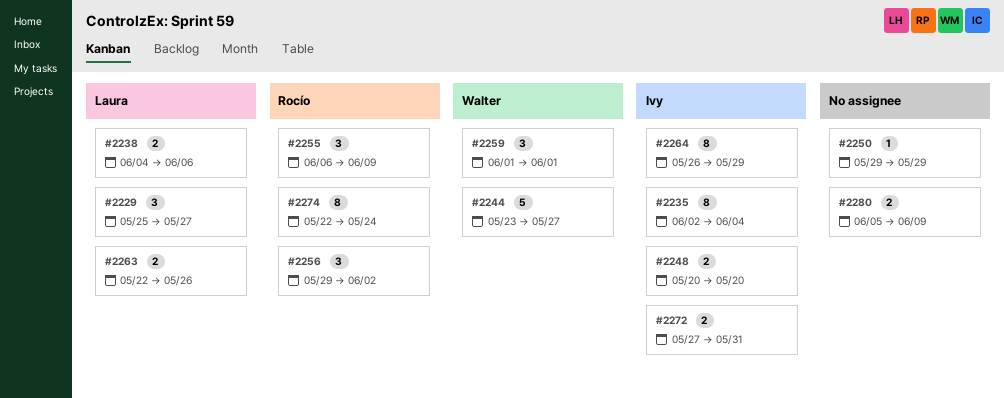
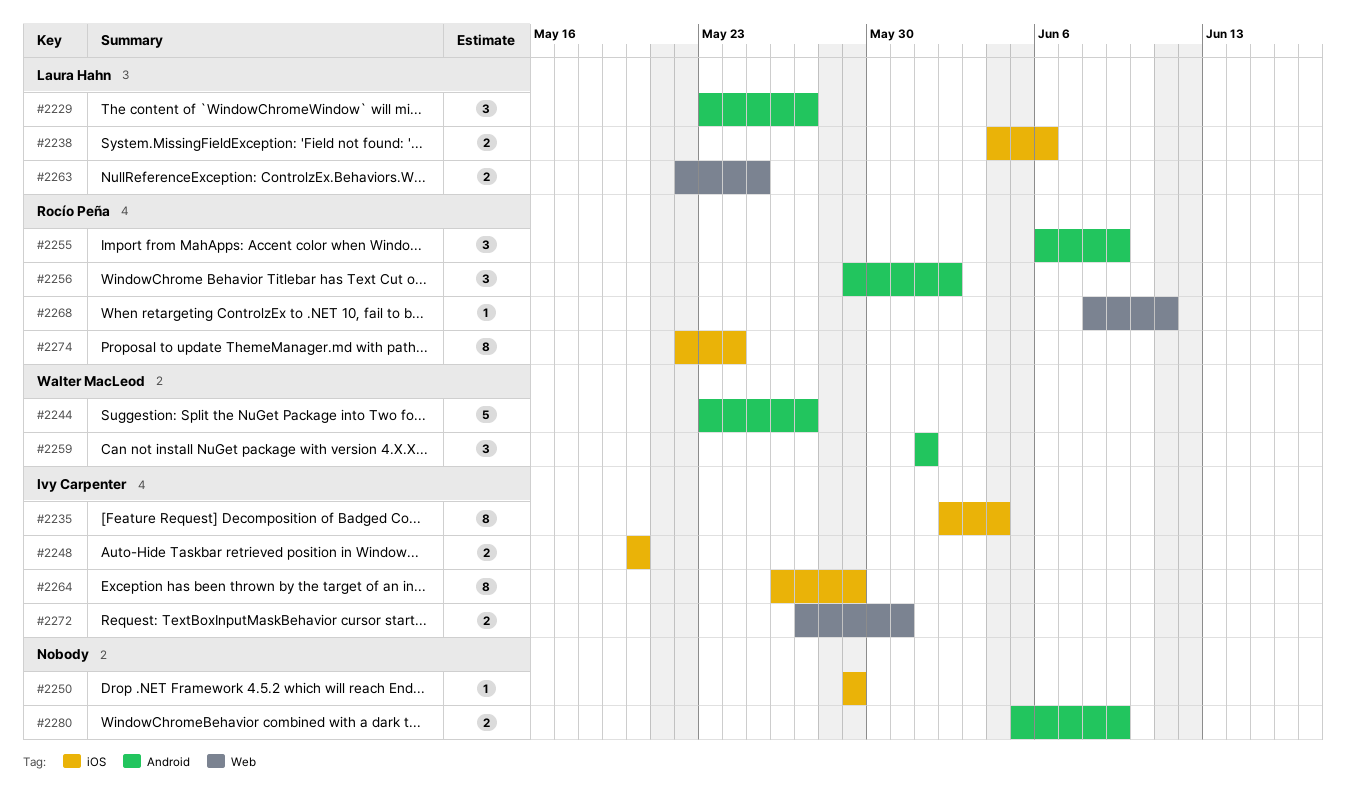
#2229, start: May 25 -> May 23
#2263, due: May 26 -> May 25
#2268: none -> present

